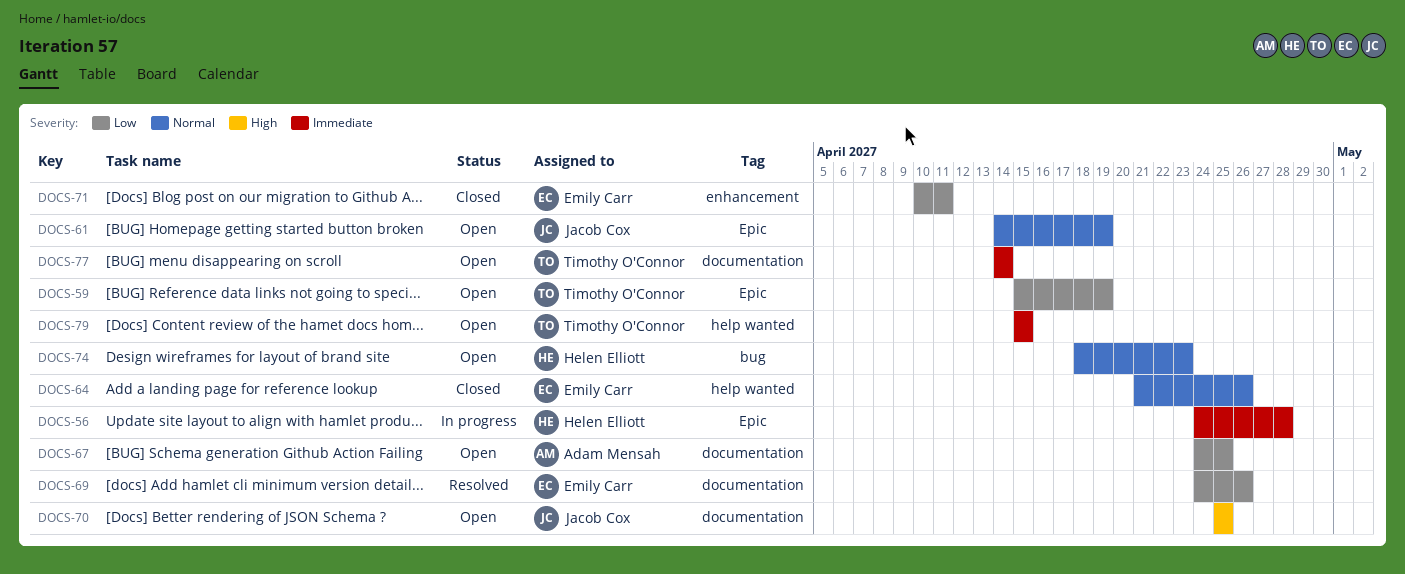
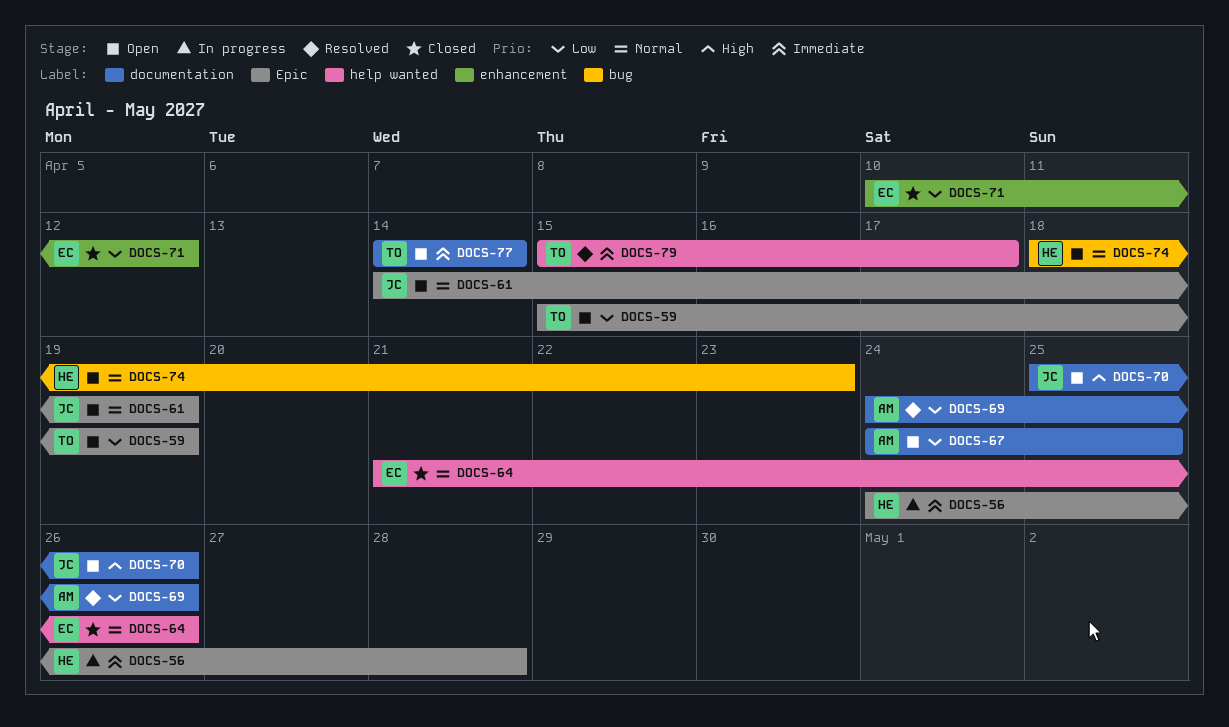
DOCS-69, owner: Emily Carr -> Adam Mensah
DOCS-70, due: Apr 25 -> Apr 26
DOCS-71, due: Apr 11 -> Apr 12
DOCS-79, status: Open -> Resolved
DOCS-79, due: Apr 15 -> Apr 17

